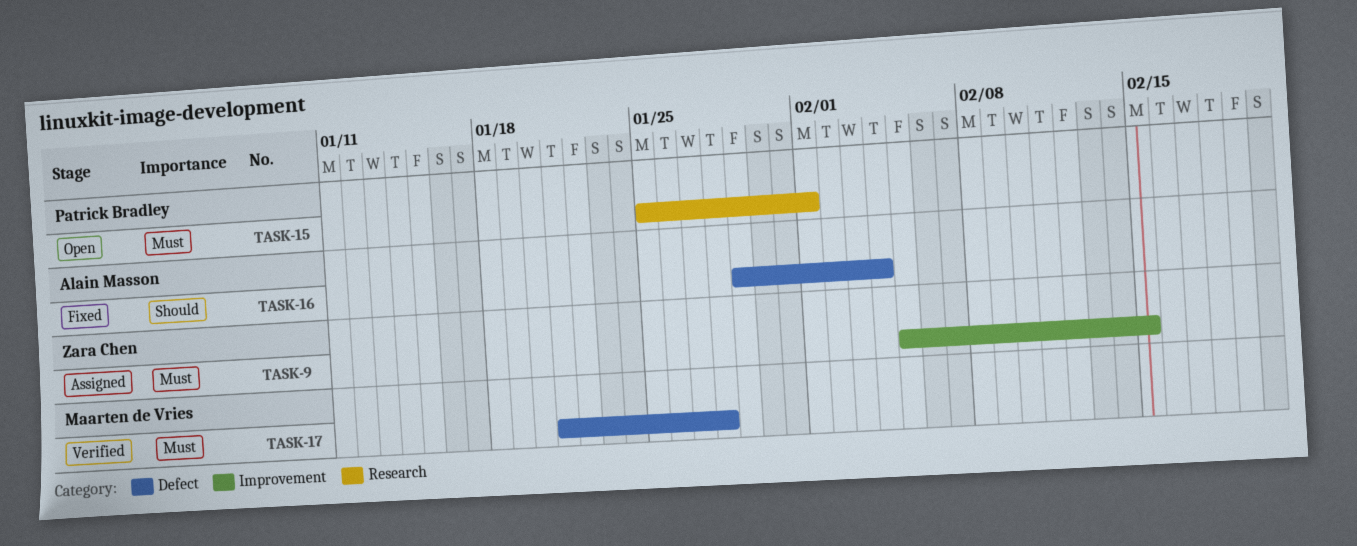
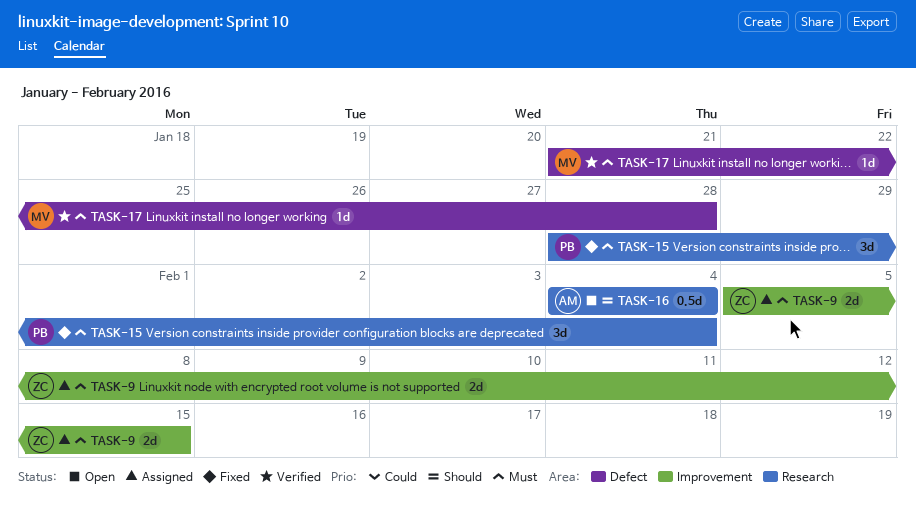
TASK-15, status: Open -> Fixed
TASK-15, start: Jan 25 -> Jan 28
TASK-15, due: Feb 1 -> Feb 4
TASK-16, status: Fixed -> Open
TASK-16, label: Defect -> Research
TASK-16, start: Jan 29 -> Feb 4

